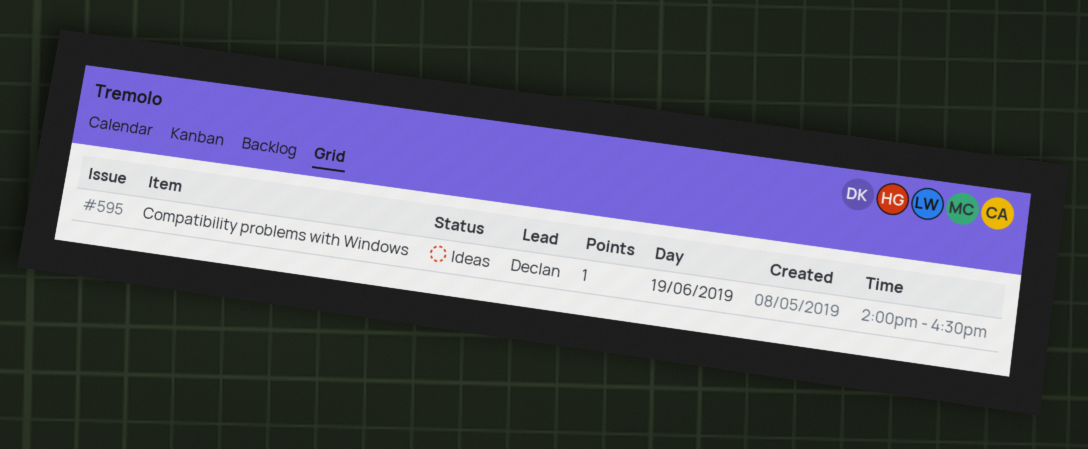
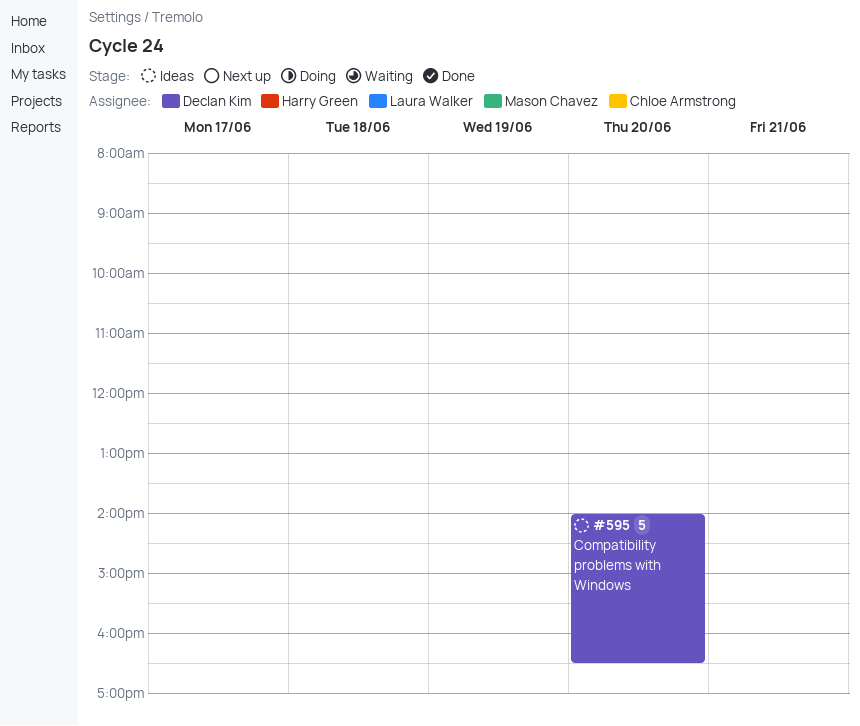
#595, estimate: 1 -> 5
#595, day: Jun 19 -> Jun 20

